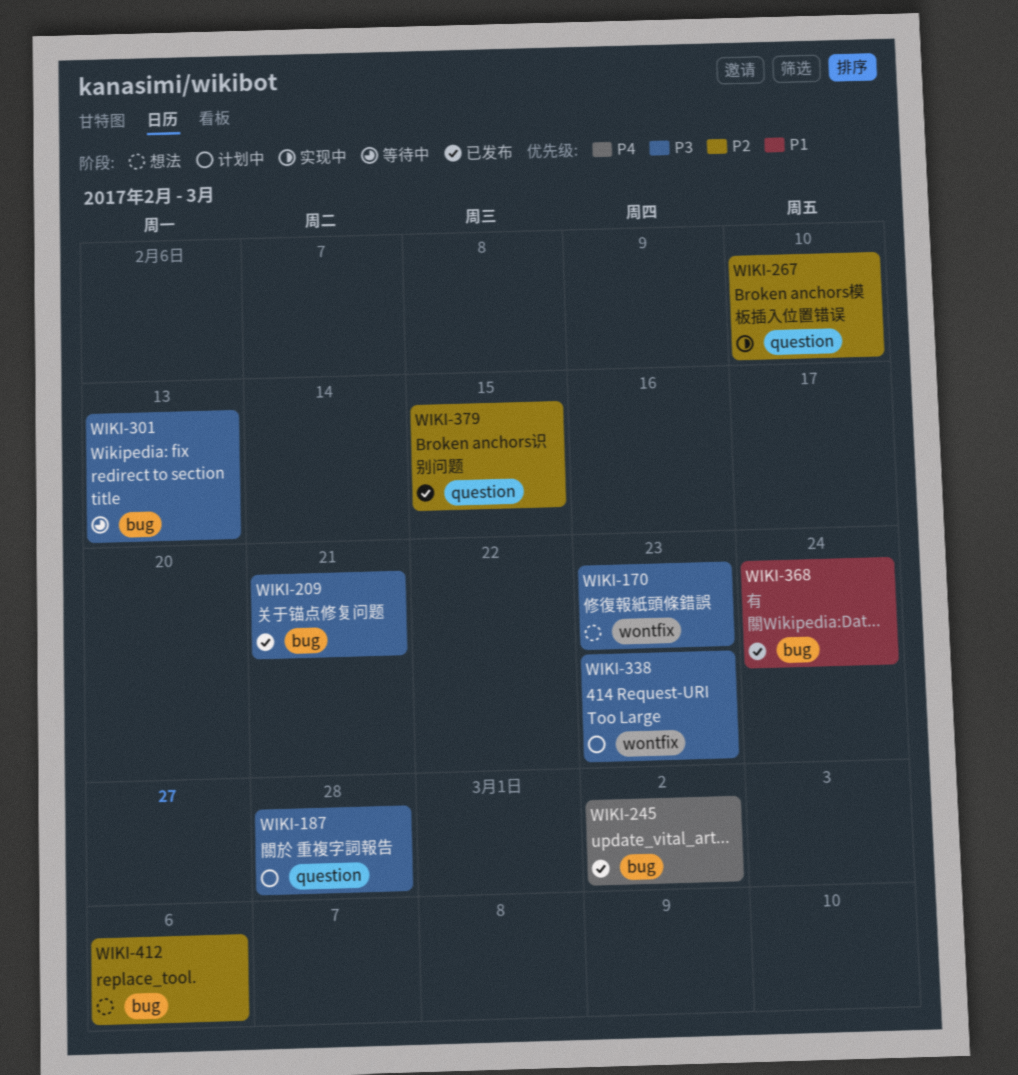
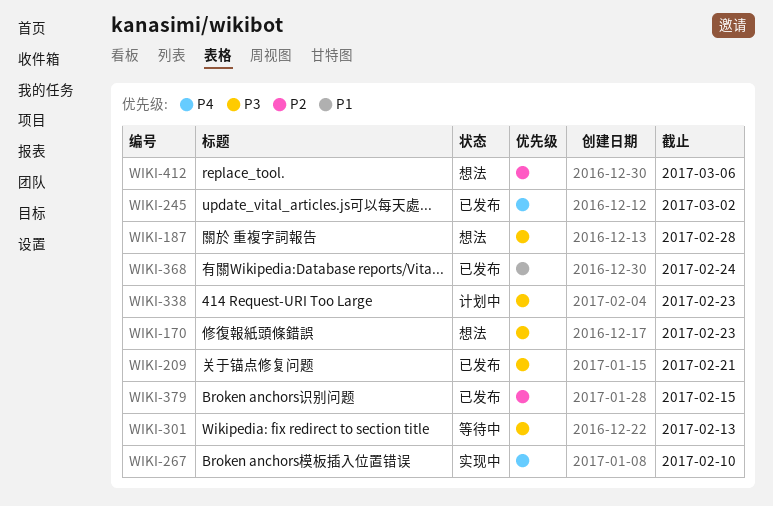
WIKI-187, status: 计划中 -> 想法
WIKI-267, priority: P2 -> P4

